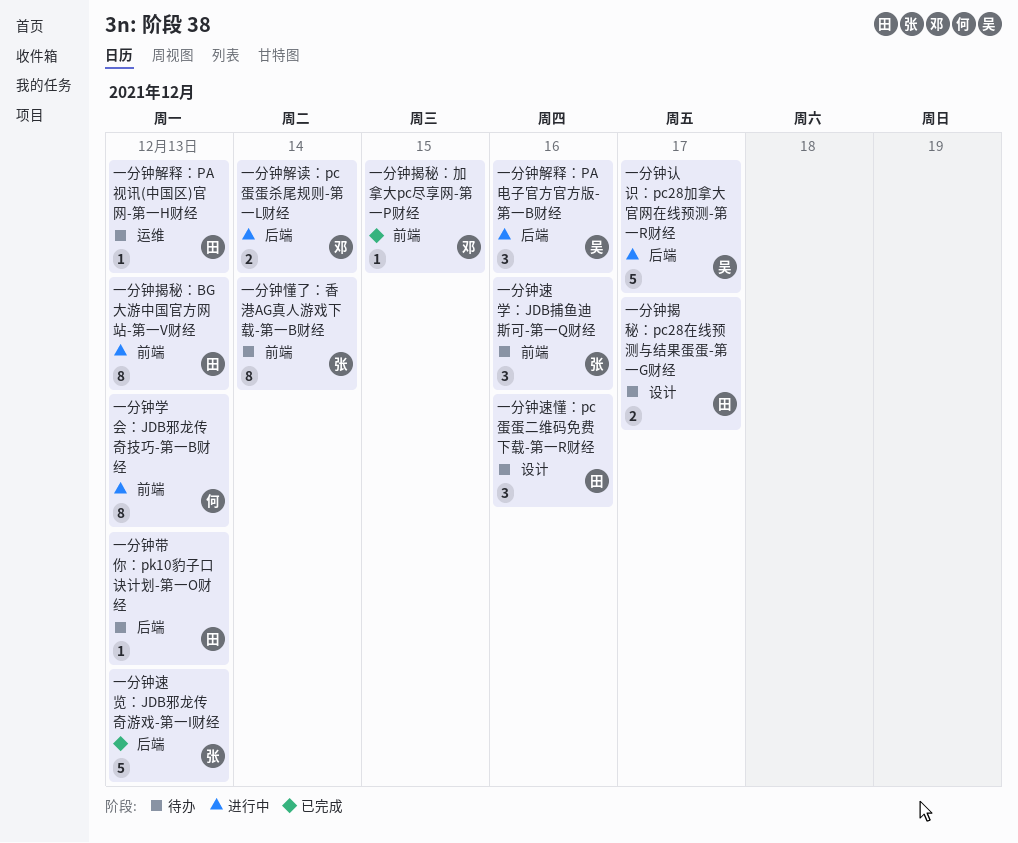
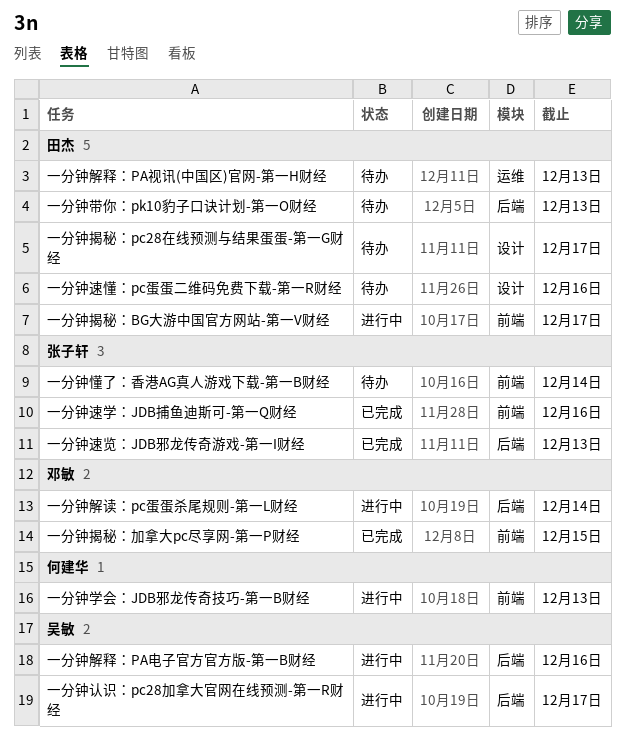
一分钟揭秘：BG大游中国官方网站-第一V财经, due: Dec 13 -> Dec 17
一分钟速学：JDB捕鱼迪斯可-第一Q财经, status: 待办 -> 已完成

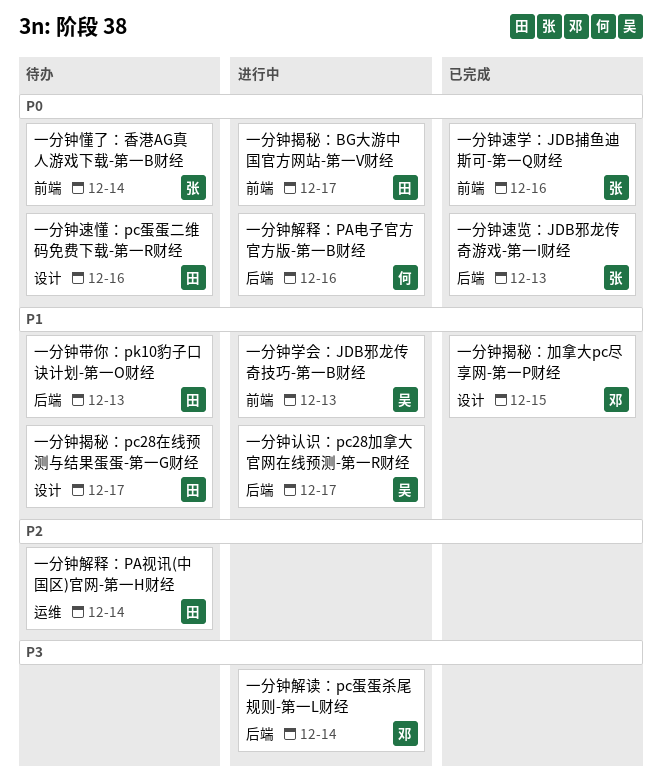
一分钟学会：JDB邪龙传奇技巧-第一B财经, owner: 何建华 -> 吴敏
一分钟揭秘：加拿大pc尽享网-第一P财经, label: 前端 -> 设计
一分钟解释：PA电子官方官方版-第一B财经, owner: 吴敏 -> 何建华
一分钟解释：PA视讯(中国区)官网-第一H财经, due: Dec 13 -> Dec 14

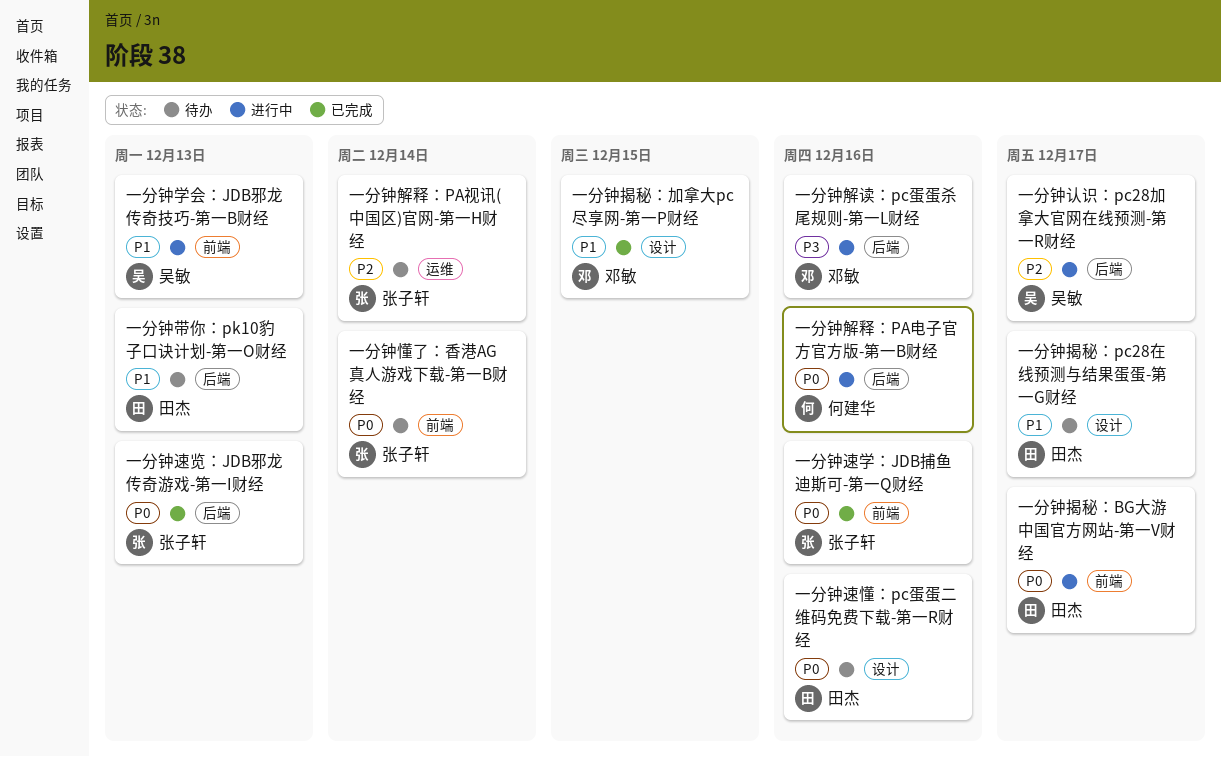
一分钟解读：pc蛋蛋杀尾规则-第一L财经, due: Dec 14 -> Dec 16
一分钟解释：PA视讯(中国区)官网-第一H财经, owner: 田杰 -> 张子轩
一分钟认识：pc28加拿大官网在线预测-第一R财经, priority: P1 -> P2

